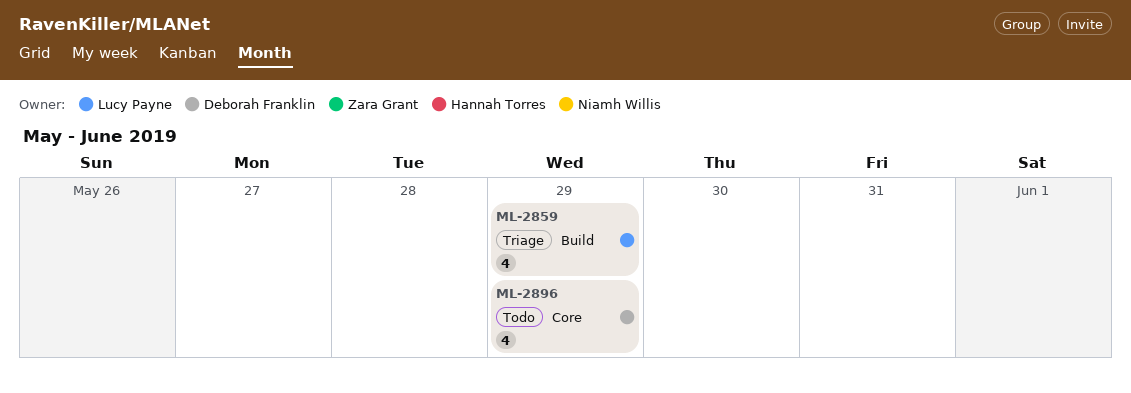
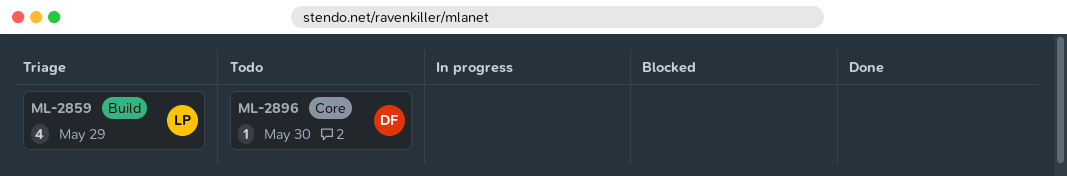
ML-2896, estimate: 4 -> 1
ML-2896, due: May 29 -> May 30

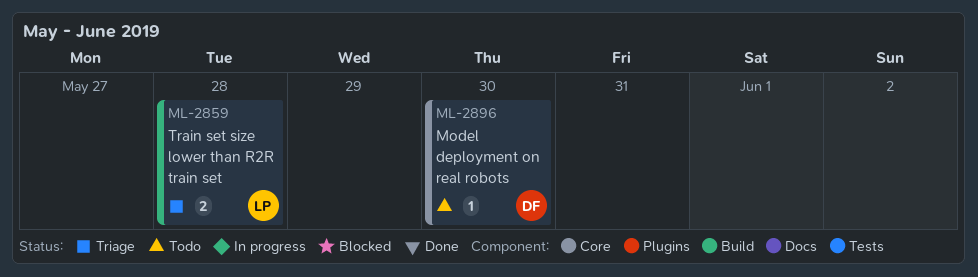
ML-2859, estimate: 4 -> 2
ML-2859, due: May 29 -> May 28

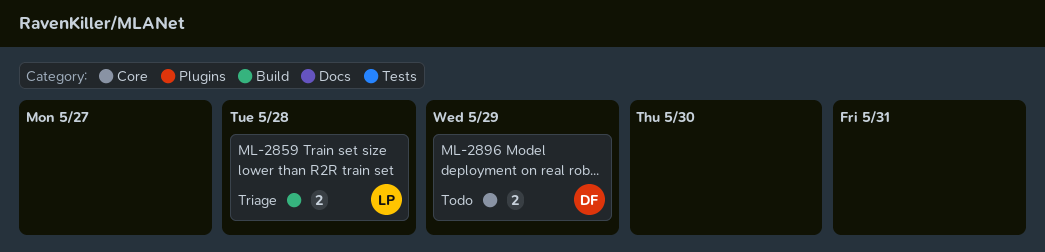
ML-2896, estimate: 1 -> 2
ML-2896, due: May 30 -> May 29

